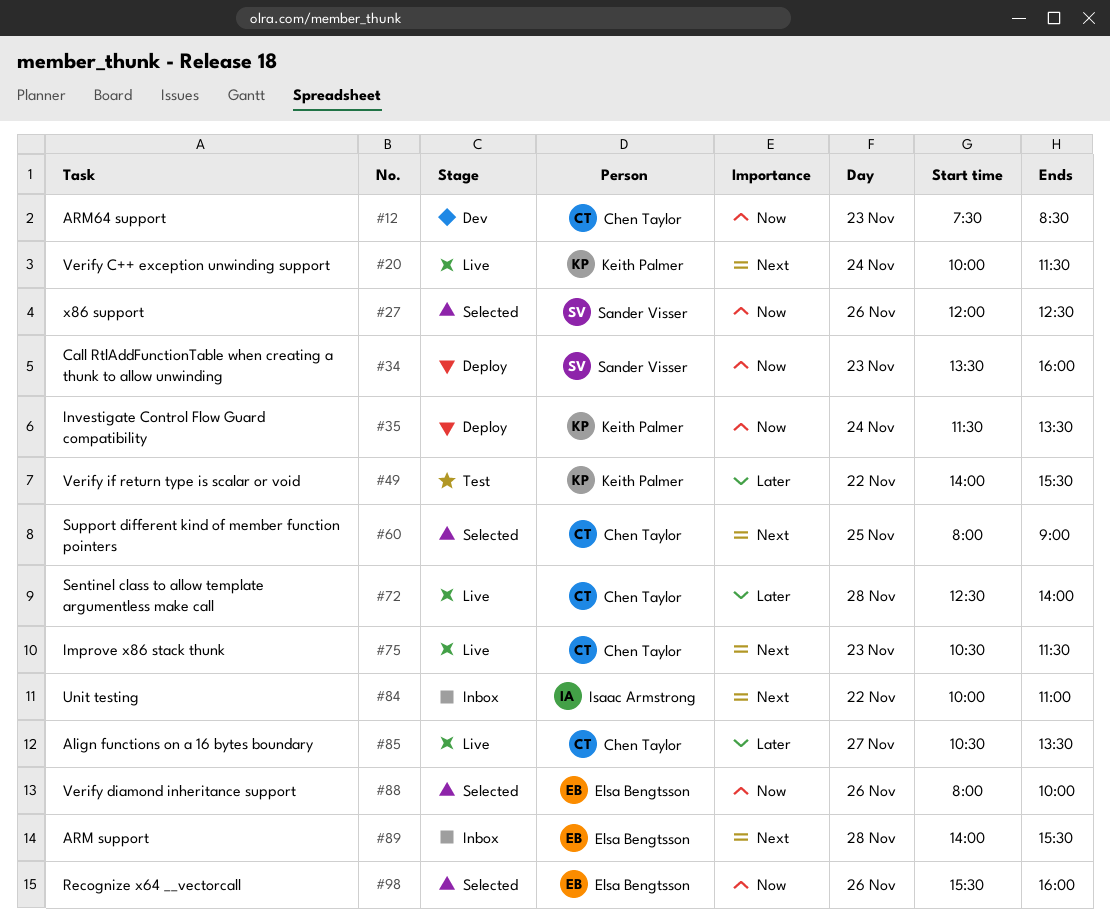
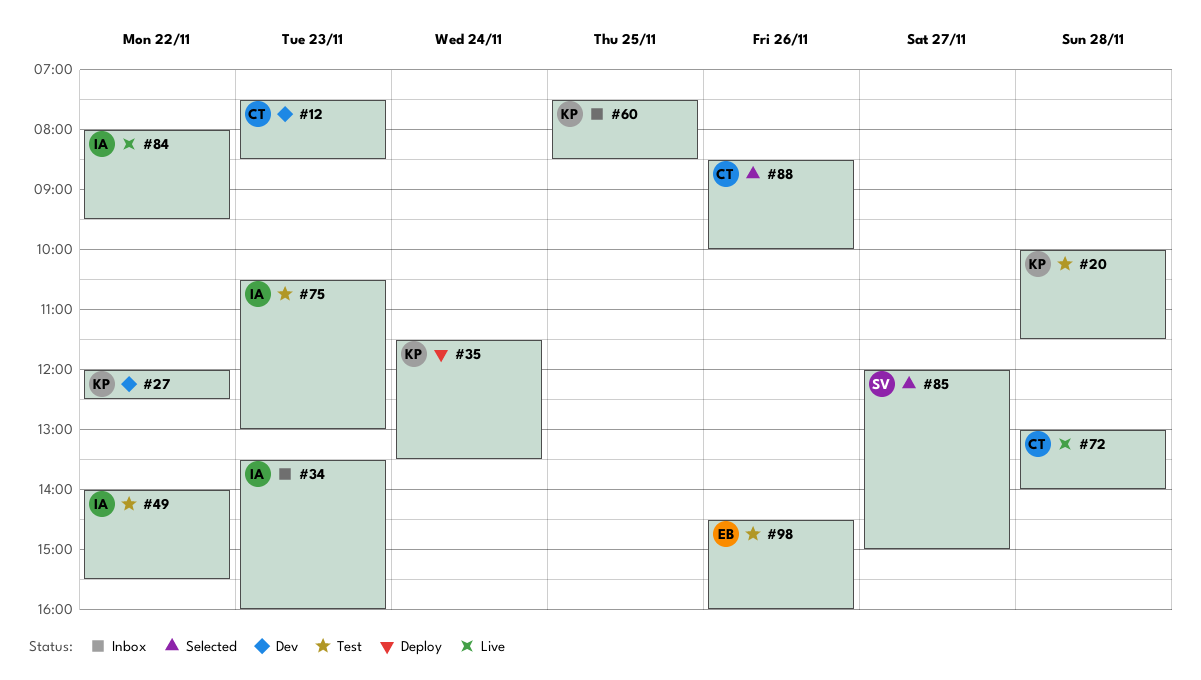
#20, status: Live -> Test
#20, day: Nov 24 -> Nov 28
#27, status: Selected -> Dev
#27, owner: Sander Visser -> Keith Palmer
#27, day: Nov 26 -> Nov 22
#34, status: Deploy -> Inbox
#34, owner: Sander Visser -> Isaac Armstrong
#49, owner: Keith Palmer -> Isaac Armstrong
#60, status: Selected -> Inbox
#60, owner: Chen Taylor -> Keith Palmer
#60, begins: 08:00 -> 07:30
#60, ends: 09:00 -> 08:30
#72, begins: 12:30 -> 13:00
#75, status: Live -> Test
#75, owner: Chen Taylor -> Isaac Armstrong
#75, ends: 11:30 -> 13:00
#84, status: Inbox -> Live
#84, begins: 10:00 -> 08:00
#84, ends: 11:00 -> 09:30
#85, status: Live -> Selected
#85, owner: Chen Taylor -> Sander Visser
#85, begins: 10:30 -> 12:00
#85, ends: 13:30 -> 15:00
#88, owner: Elsa Bengtsson -> Chen Taylor
#88, begins: 08:00 -> 08:30
#89: present -> none
#98, status: Selected -> Test
#98, begins: 15:30 -> 14:30

